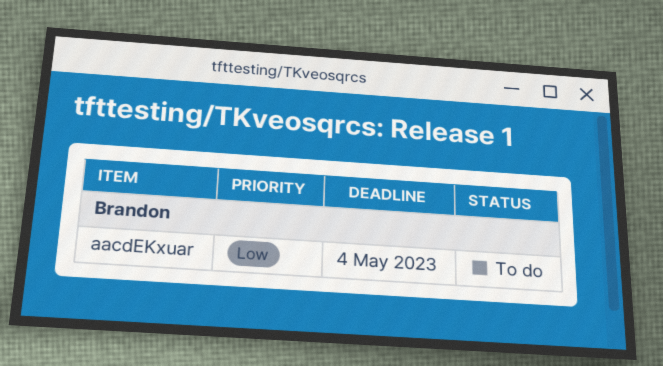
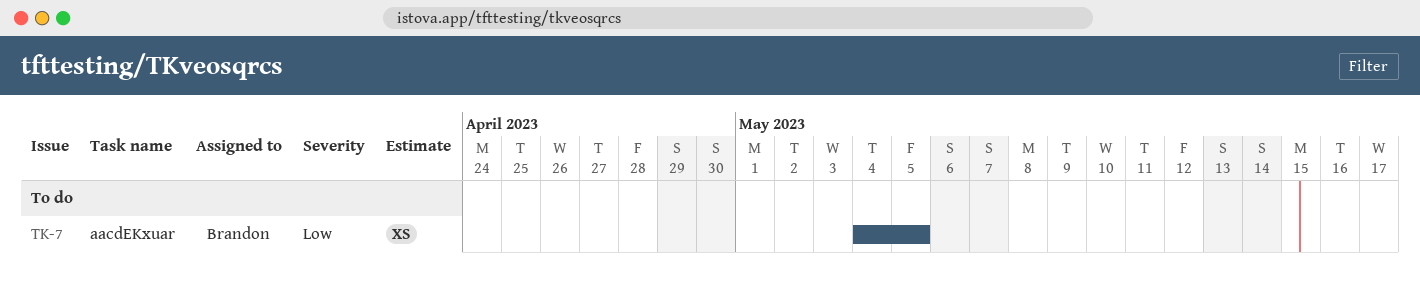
aacdEKxuar, due: May 4 -> May 5

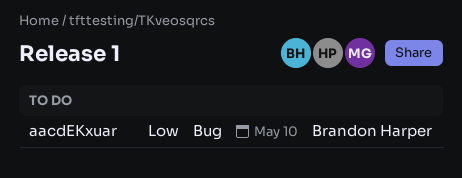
aacdEKxuar, due: May 5 -> May 10

